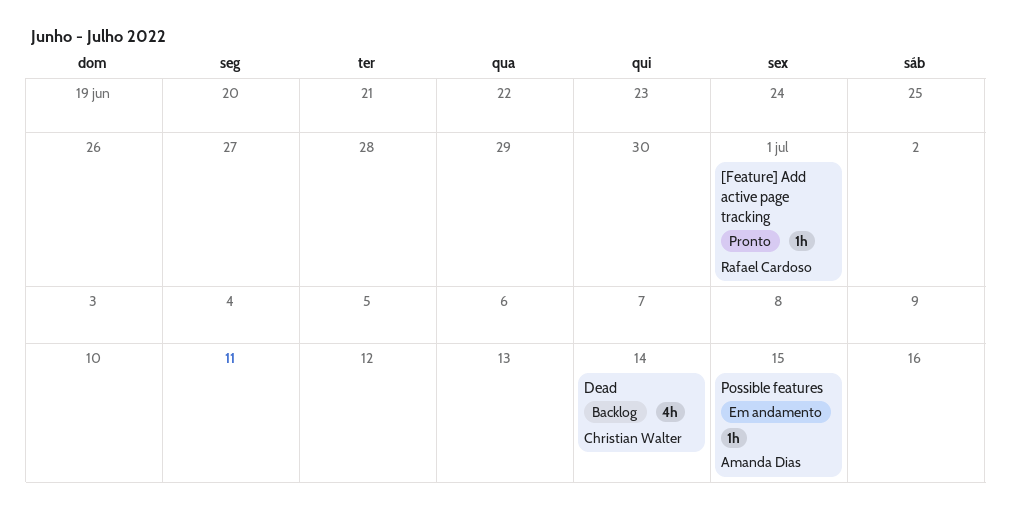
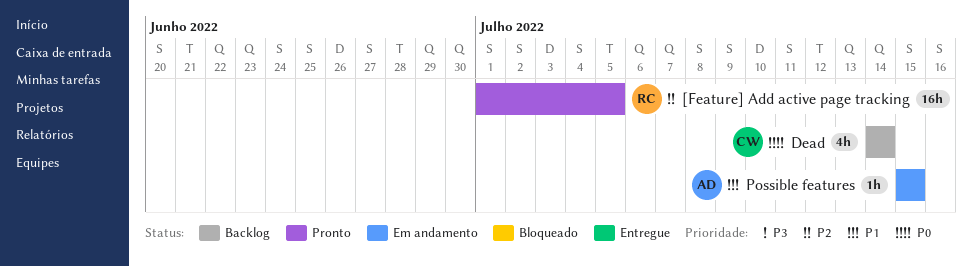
[Feature] Add active page tracking, estimate: 1h -> 16h
[Feature] Add active page tracking, due: Jul 1 -> Jul 5

